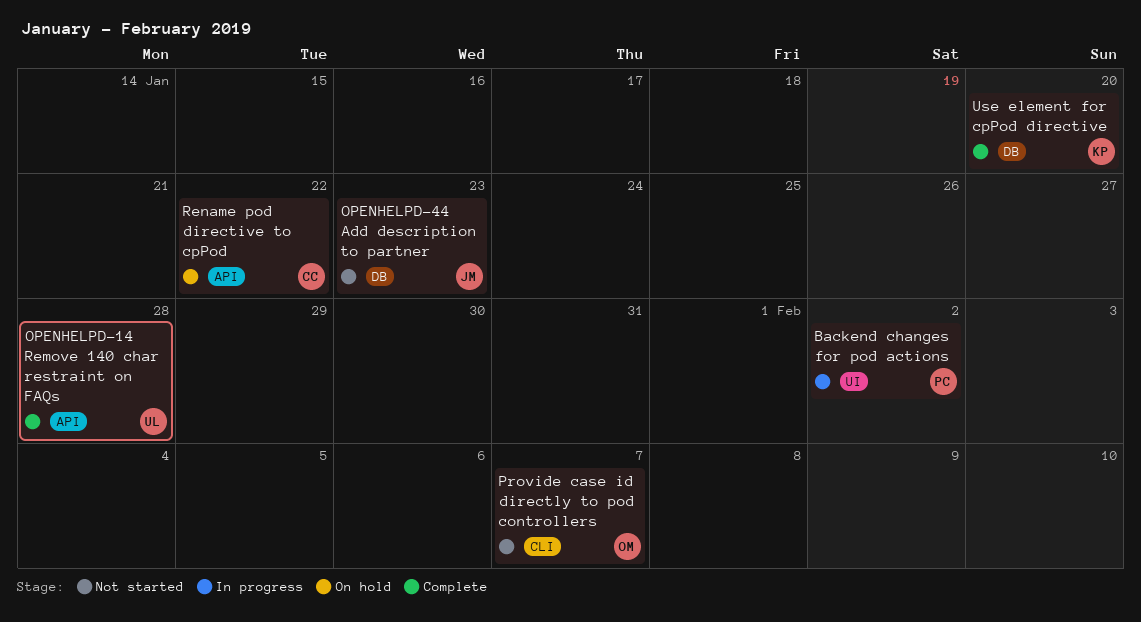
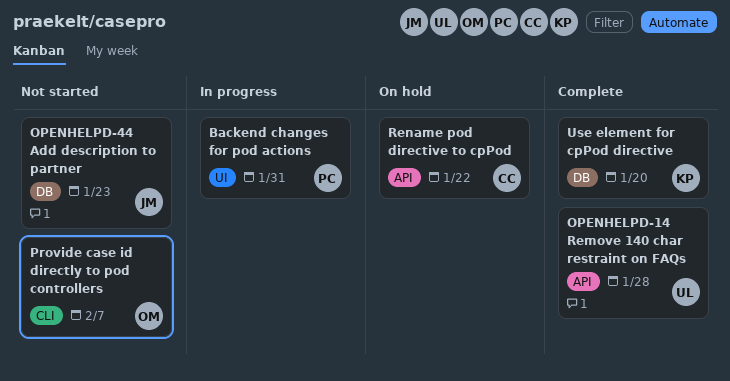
Backend changes for pod actions, due: Feb 2 -> Jan 31

